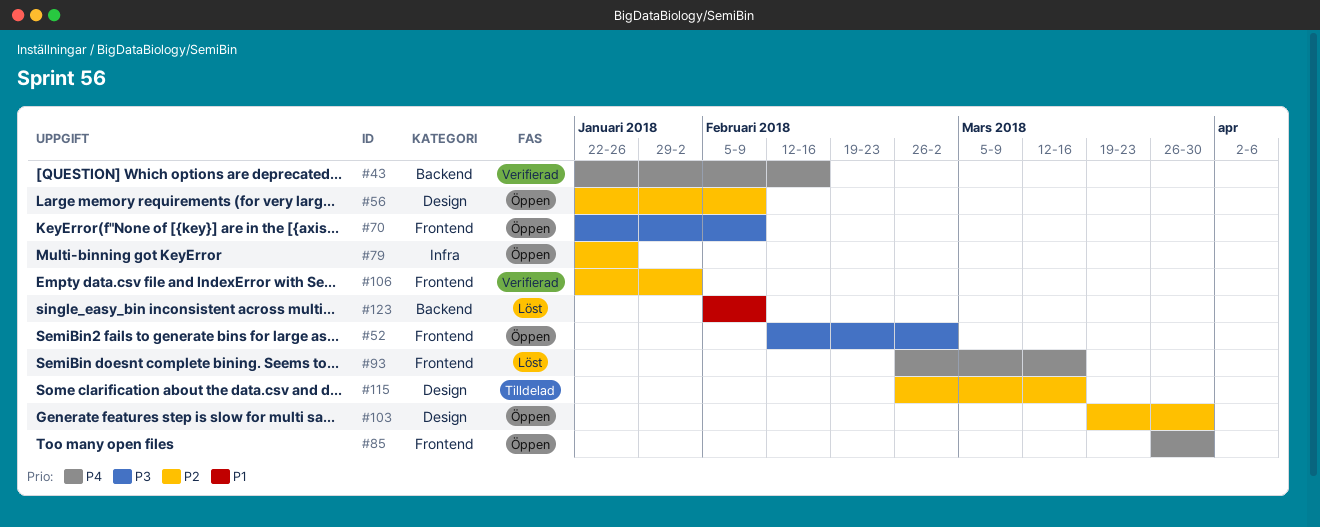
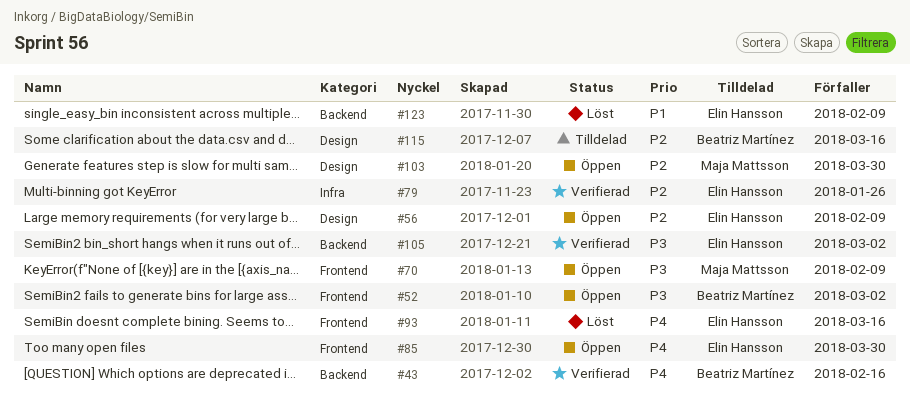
#79, status: Öppen -> Verifierad
#105: none -> present
#106: present -> none

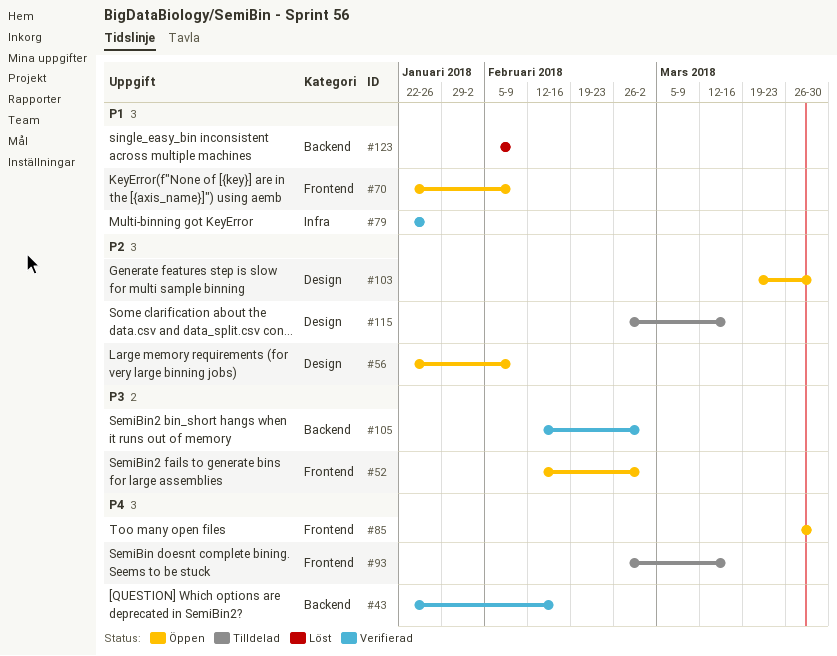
#70, priority: P3 -> P1
#79, priority: P2 -> P1
#93, status: Löst -> Tilldelad

